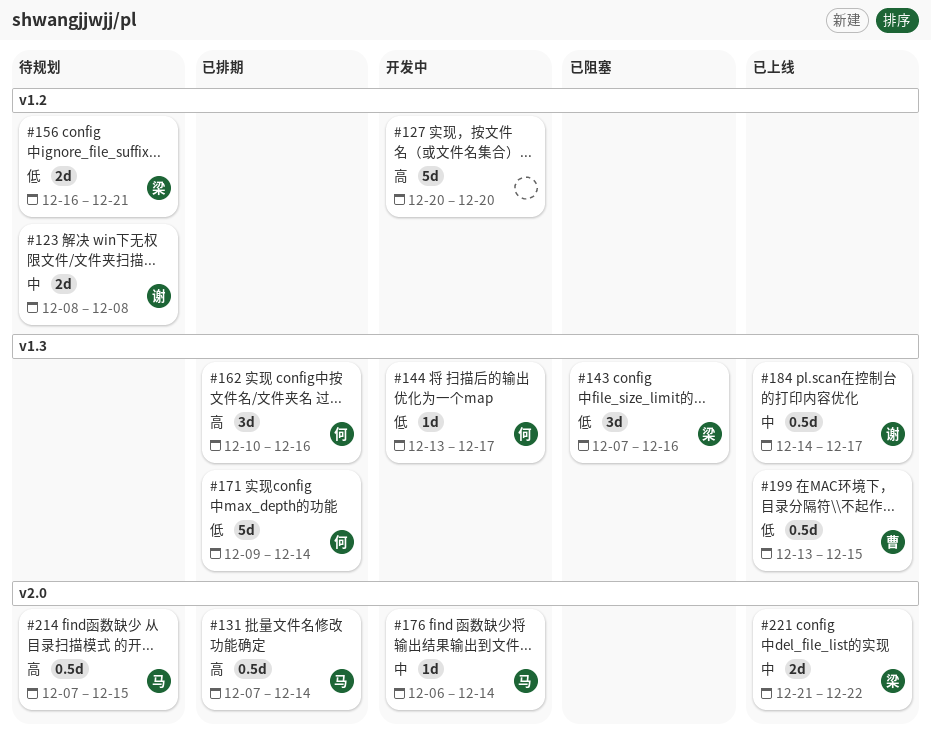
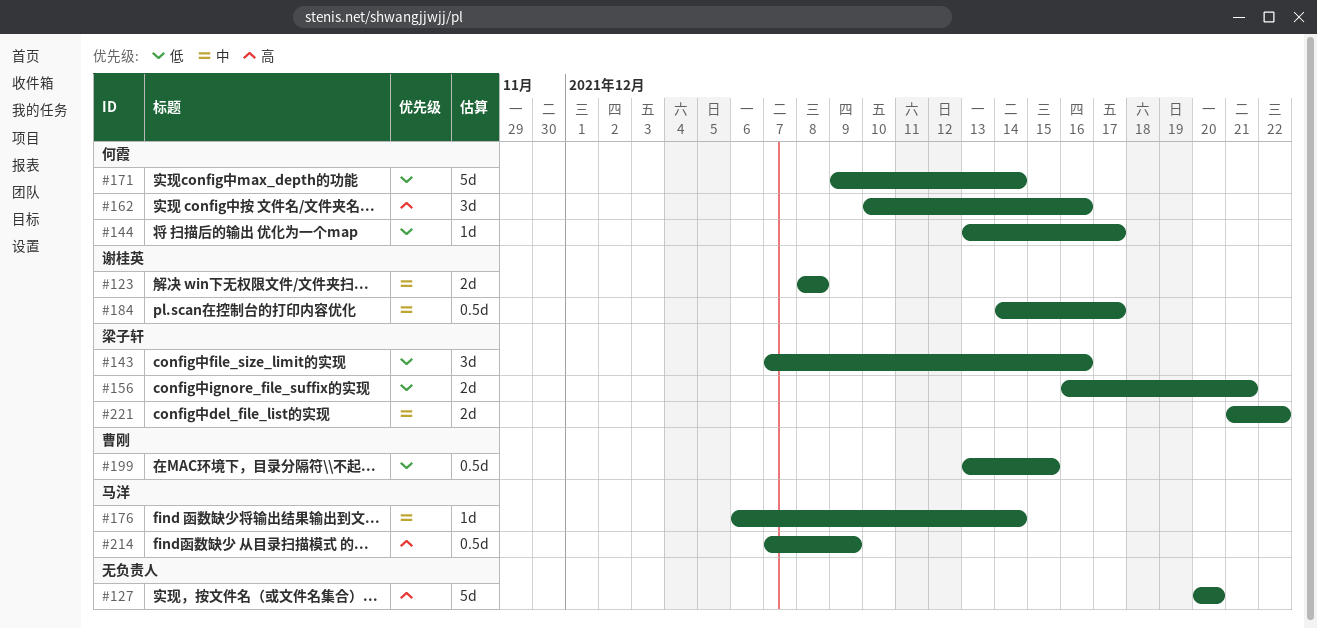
#131: present -> none
#214, due: Dec 15 -> Dec 9

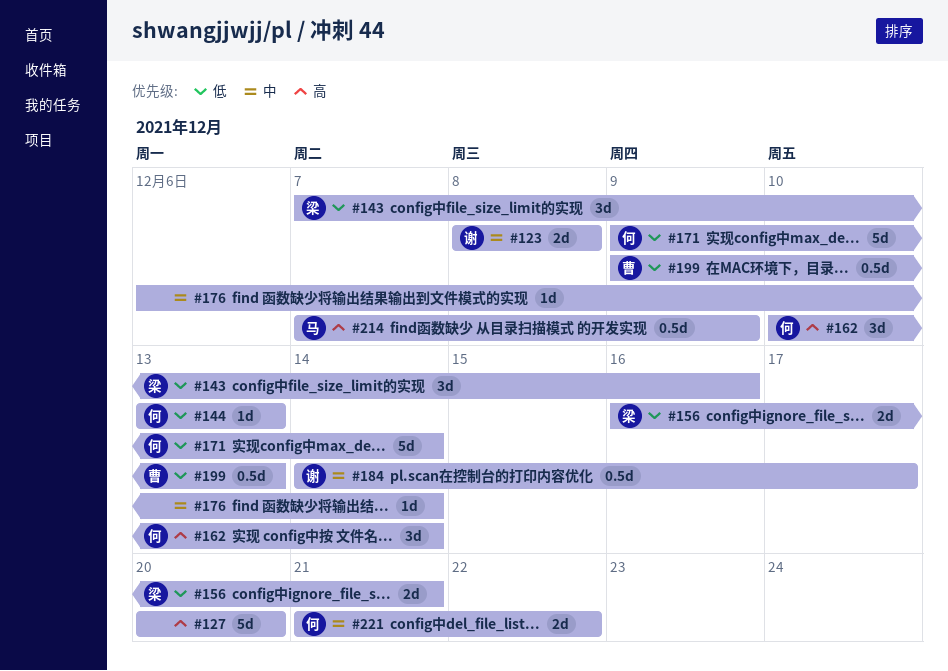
#144, due: Dec 17 -> Dec 13
#162, due: Dec 16 -> Dec 14
#176, owner: 马洋 -> none
#199, start: Dec 13 -> Dec 9
#199, due: Dec 15 -> Dec 13
#221, owner: 梁子轩 -> 何霞

